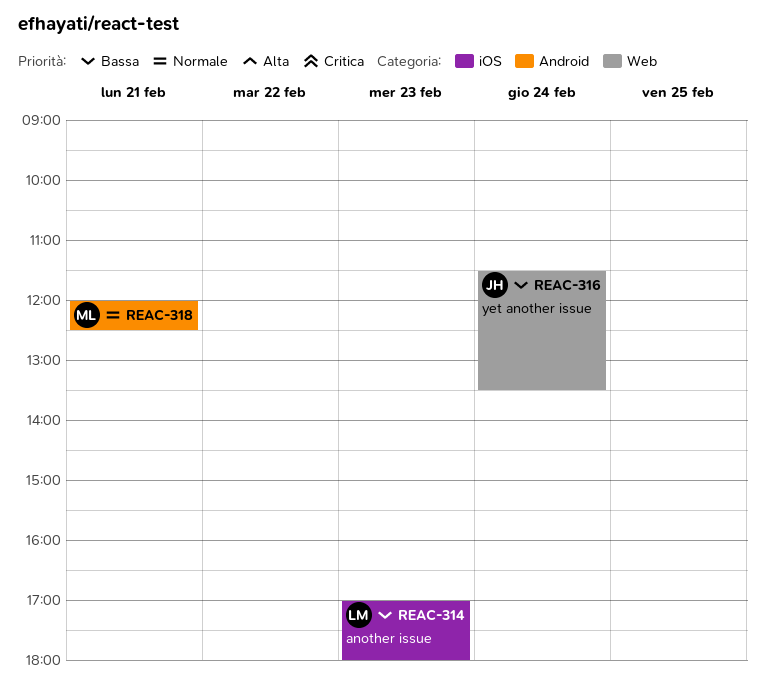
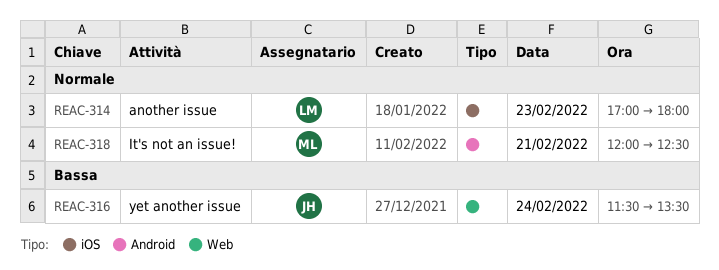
REAC-314, priority: Bassa -> Normale

